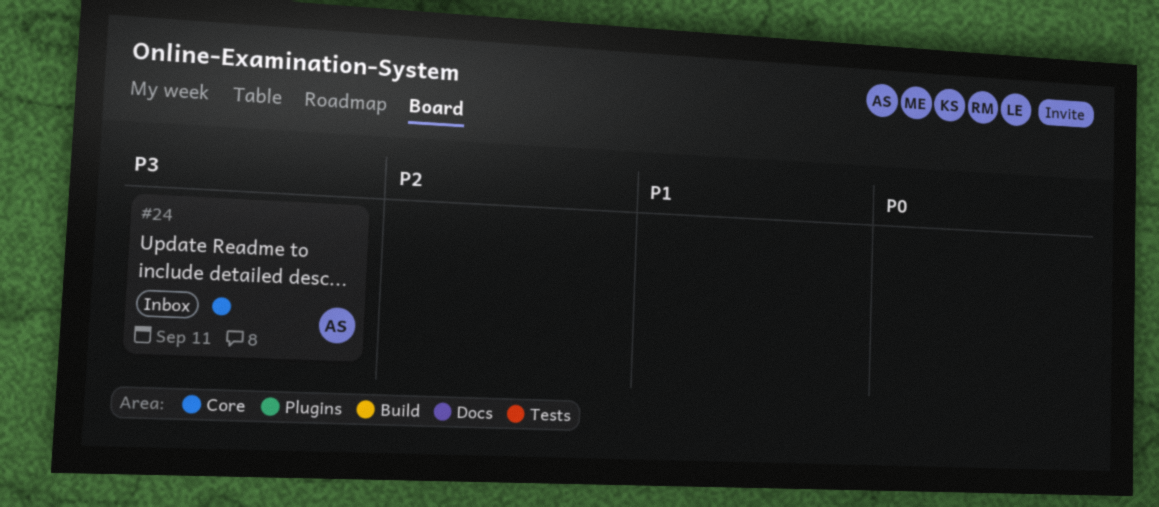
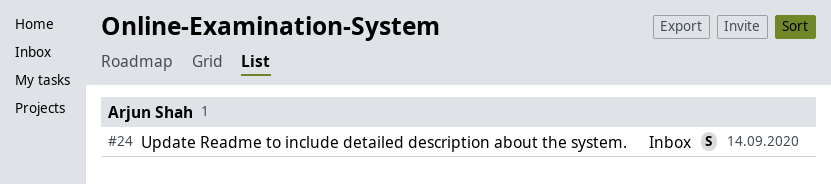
#24, due: Sep 11 -> Sep 14

